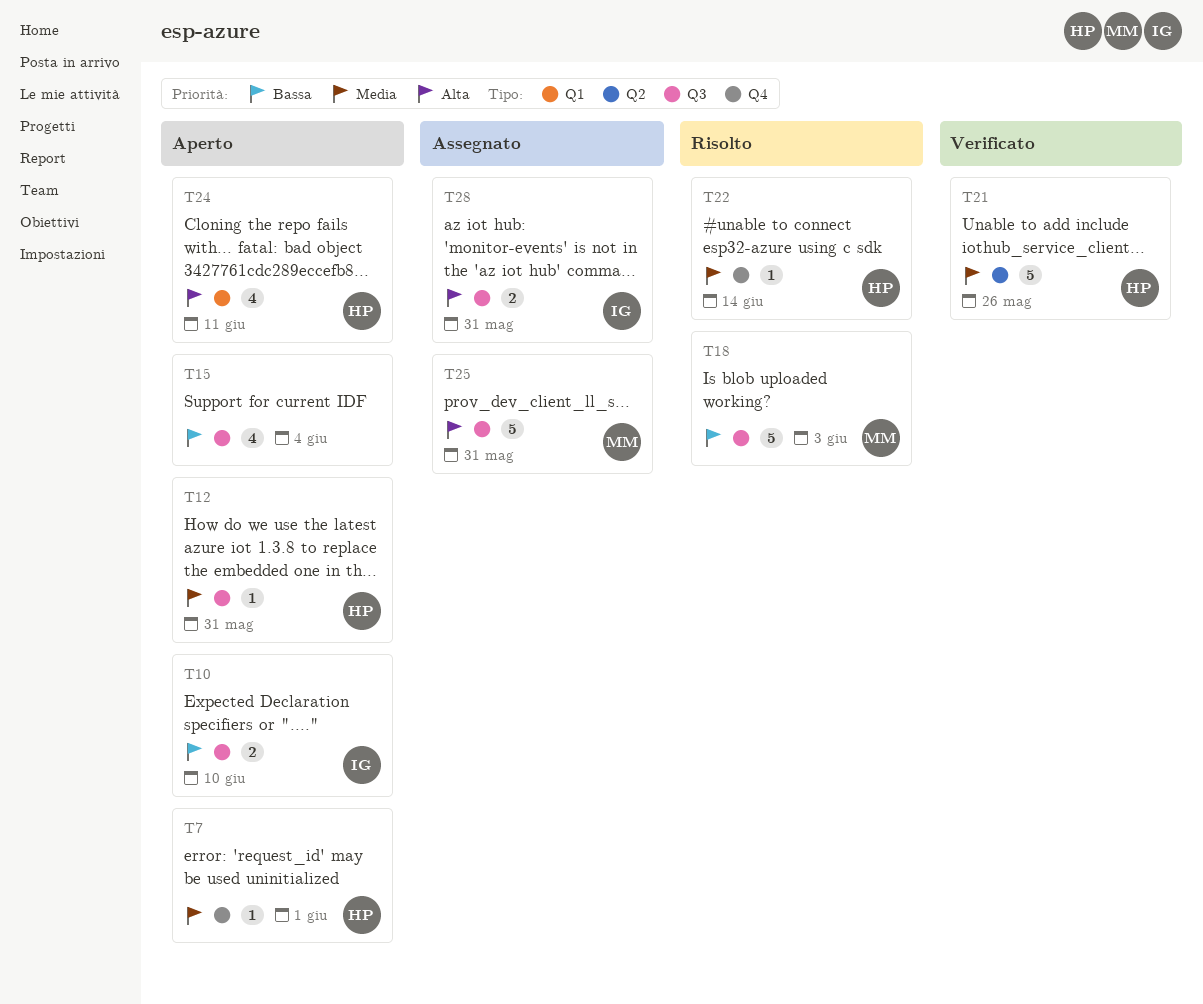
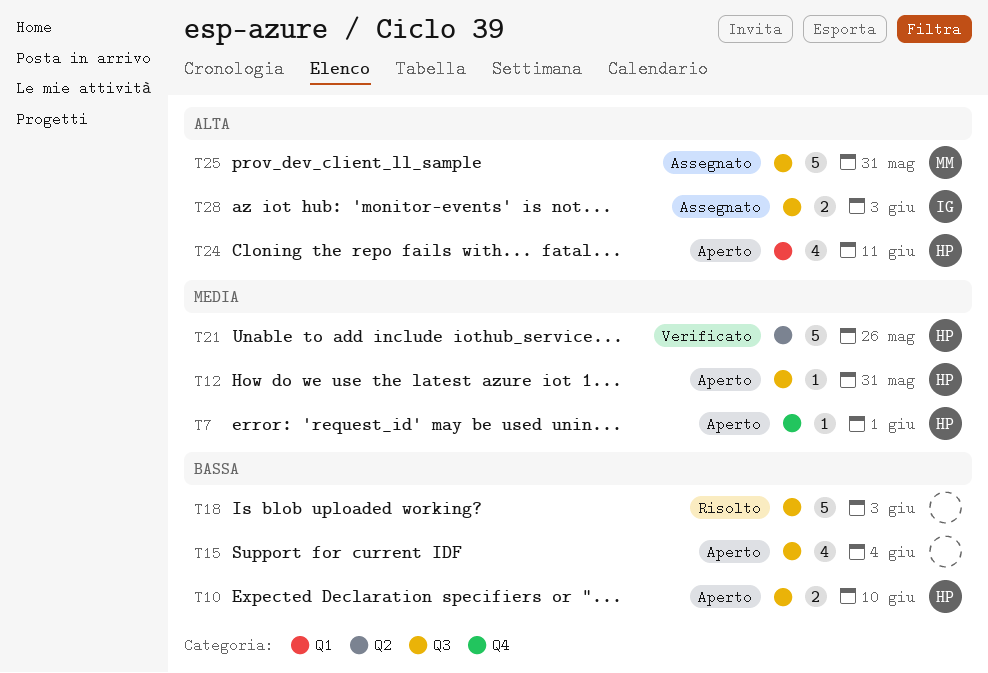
T10, owner: IG -> HP
T18, owner: MM -> none
T22: present -> none
T28, due: May 31 -> Jun 3

